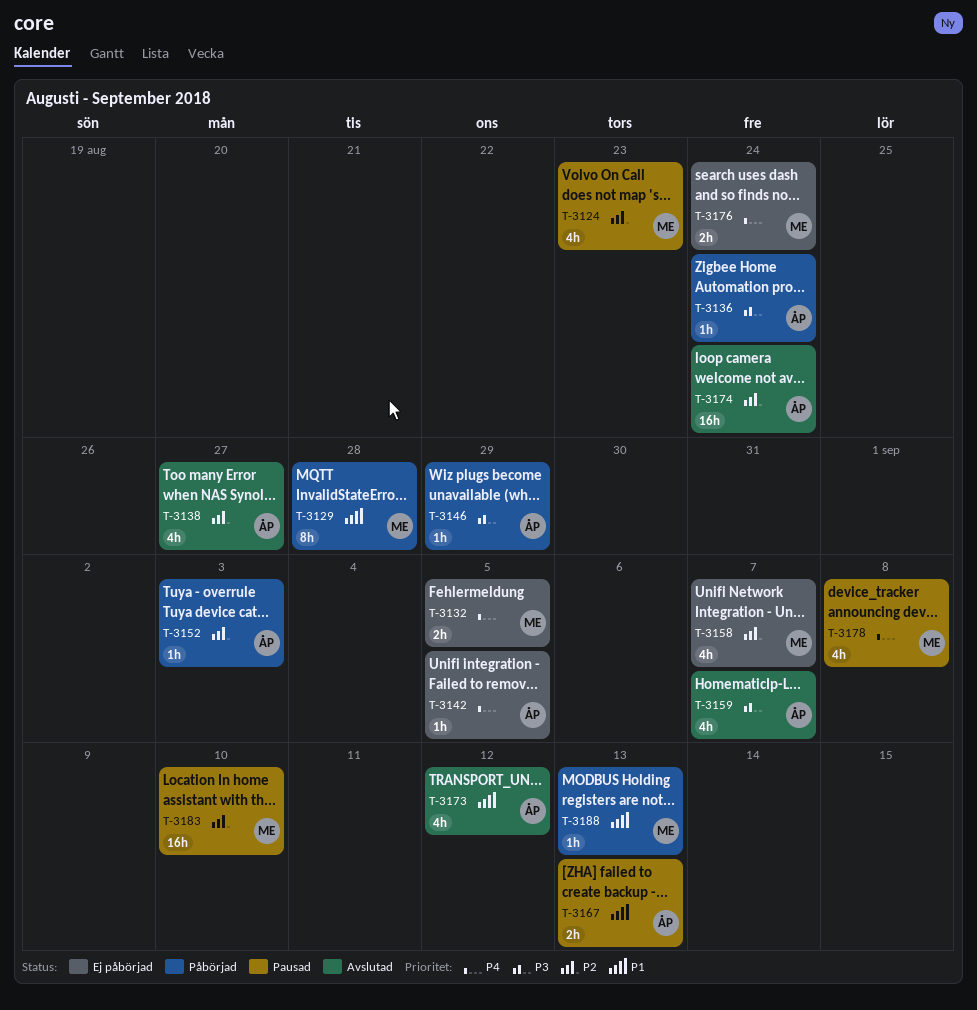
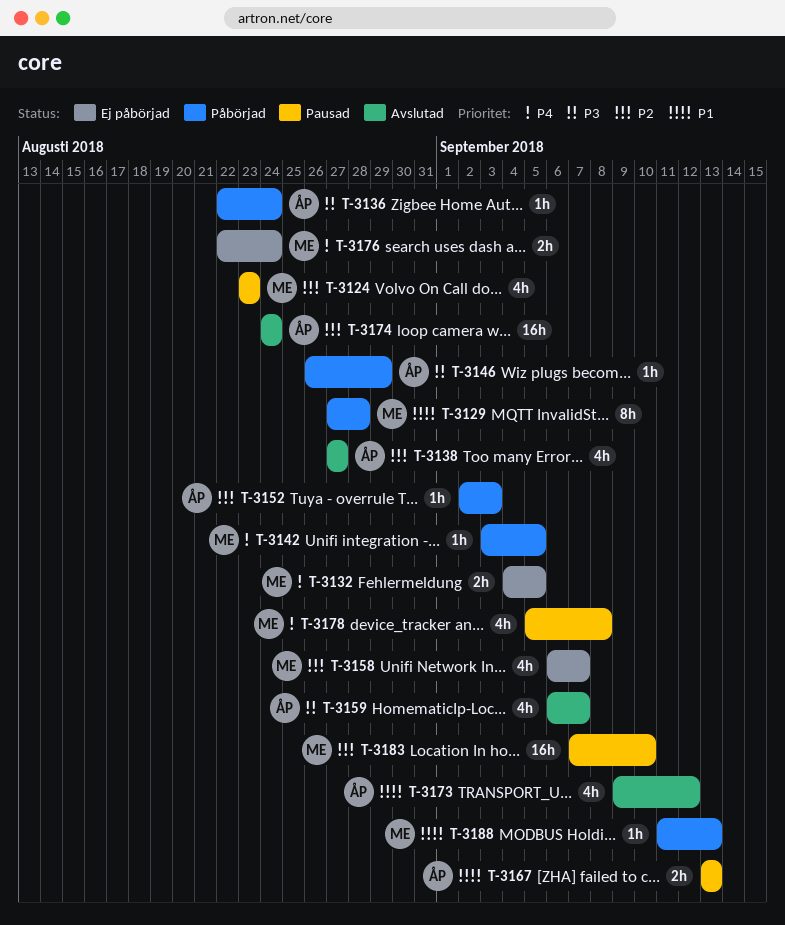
T-3142, status: Ej påbörjad -> Påbörjad
T-3142, owner: ÅP -> ME

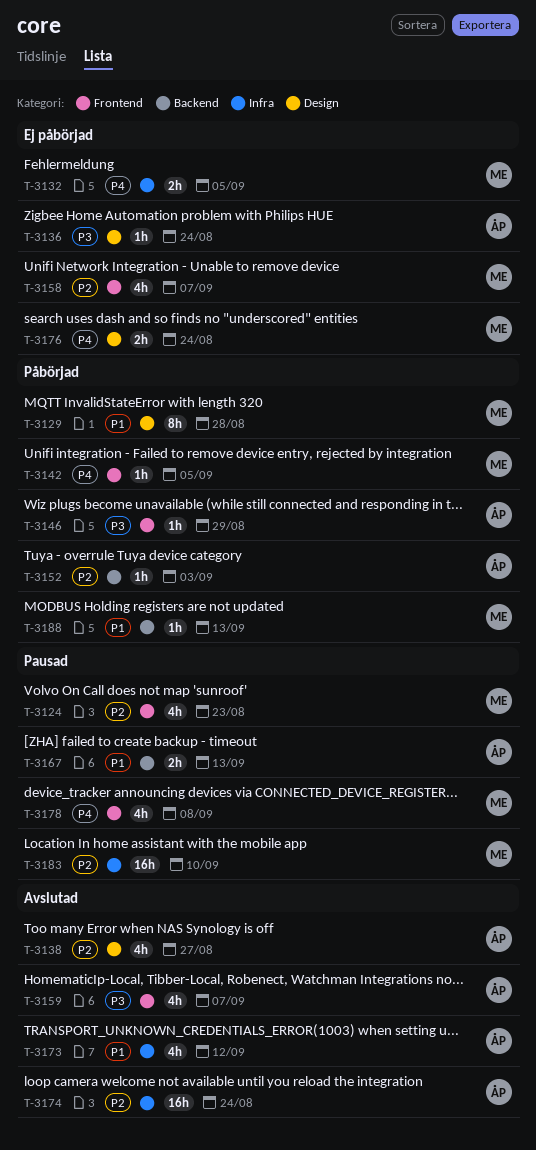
T-3136, status: Påbörjad -> Ej påbörjad

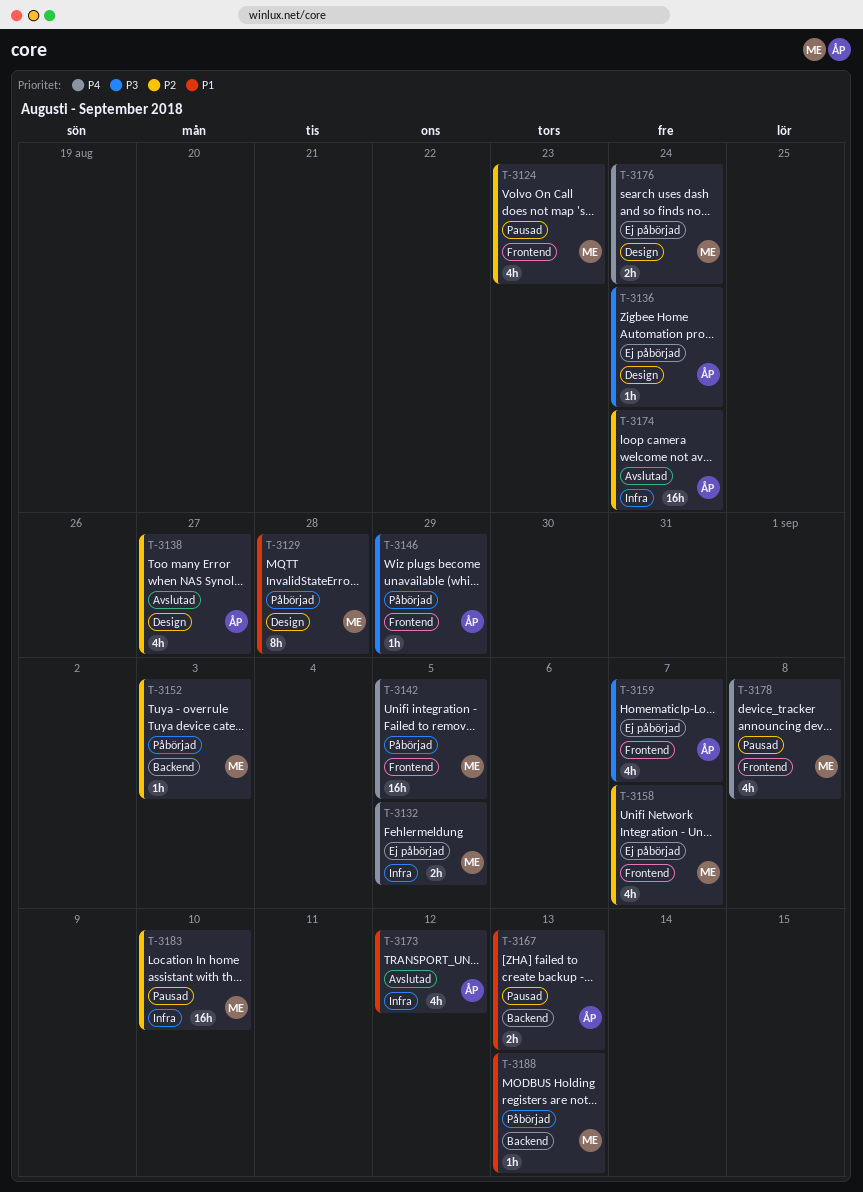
T-3142, estimate: 1h -> 16h
T-3152, owner: ÅP -> ME
T-3159, status: Avslutad -> Ej påbörjad

